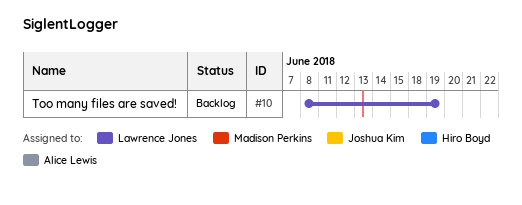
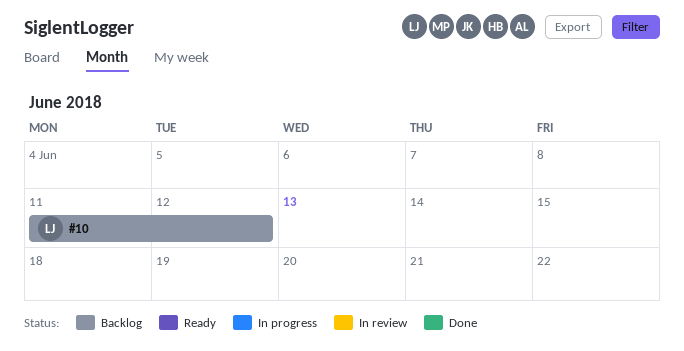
#10, start: Jun 8 -> Jun 11
#10, due: Jun 19 -> Jun 12

